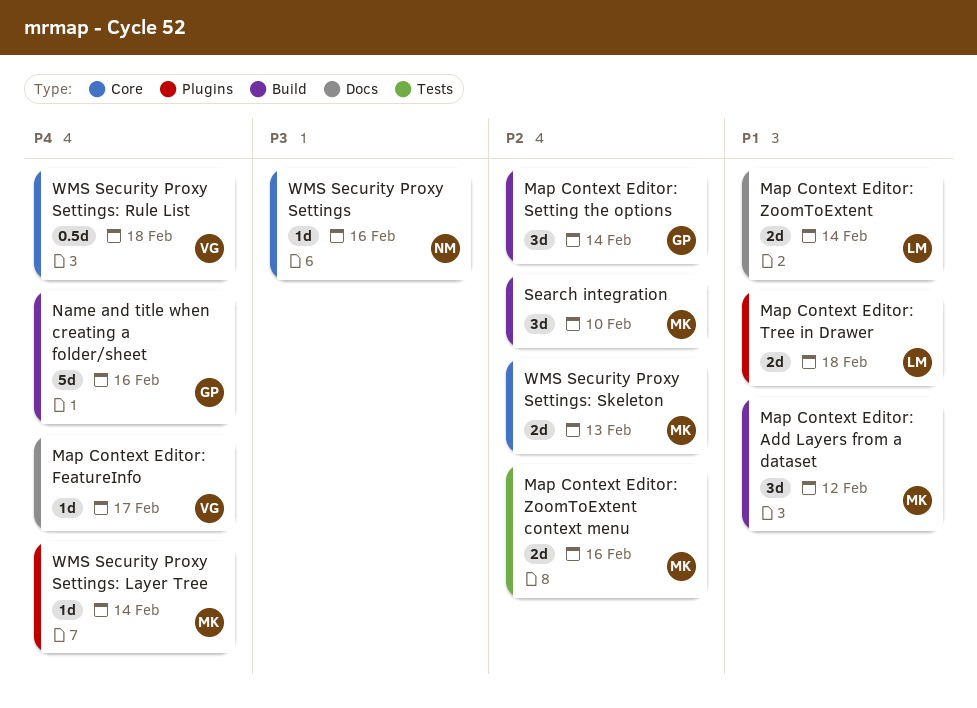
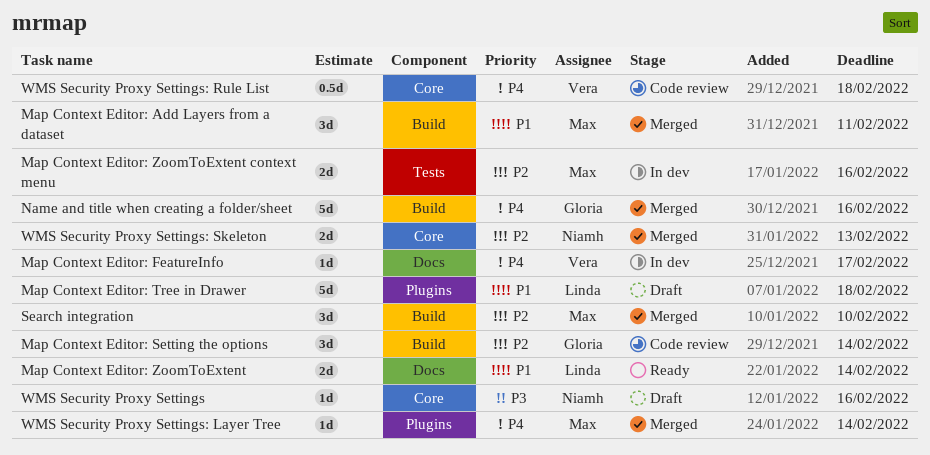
Map Context Editor: Add Layers from a dataset, due: Feb 12 -> Feb 11
Map Context Editor: Tree in Drawer, estimate: 2d -> 5d
WMS Security Proxy Settings: Skeleton, owner: Max -> Niamh

